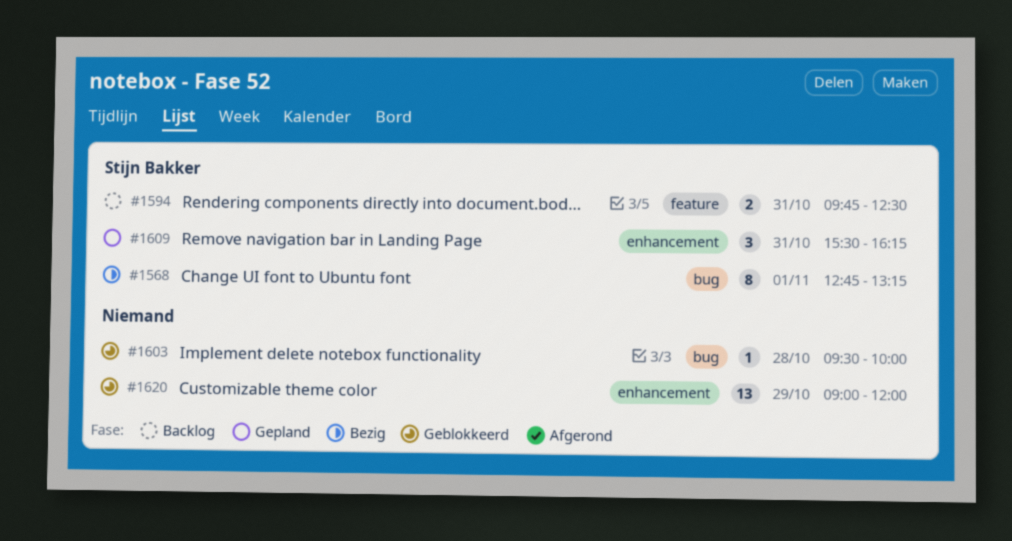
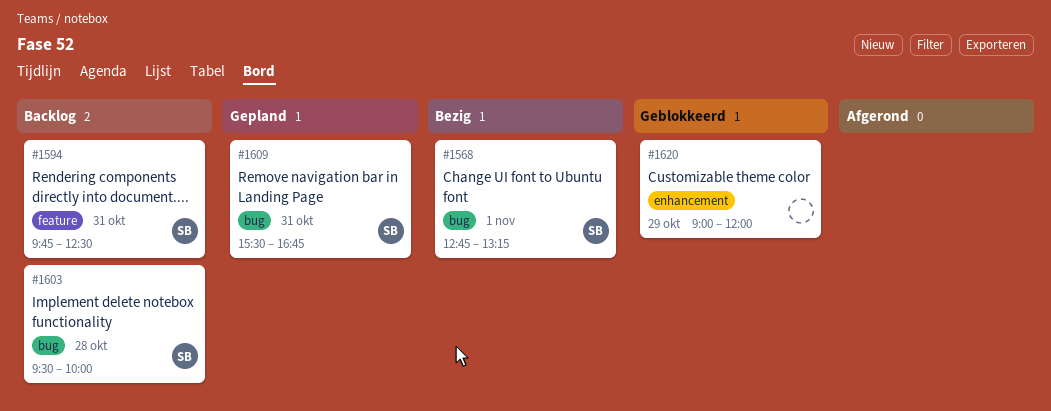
#1603, status: Geblokkeerd -> Backlog
#1603, owner: none -> Stijn Bakker
#1609, label: enhancement -> bug
#1609, ends: 16:15 -> 16:45

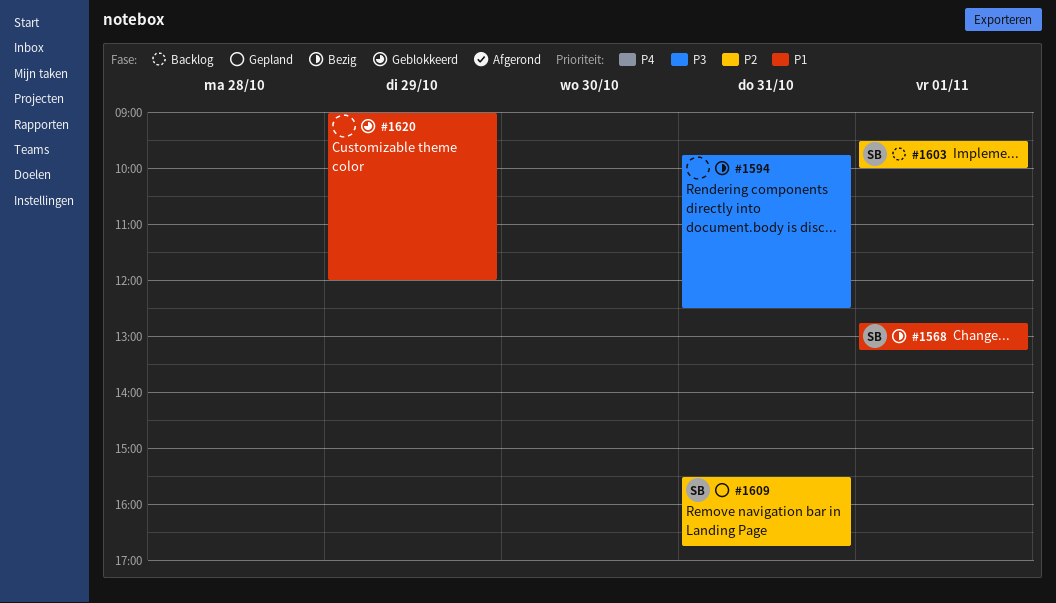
#1594, status: Backlog -> Bezig
#1594, owner: SB -> none
#1603, day: Oct 28 -> Nov 1

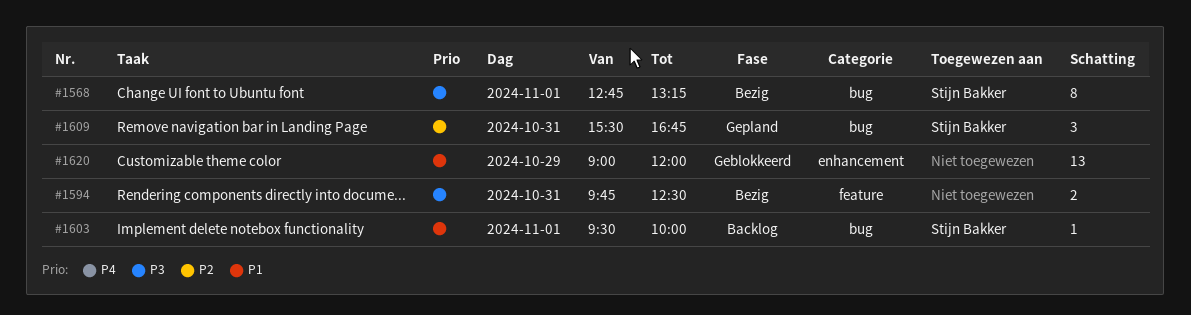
#1568, priority: P1 -> P3
#1603, priority: P2 -> P1

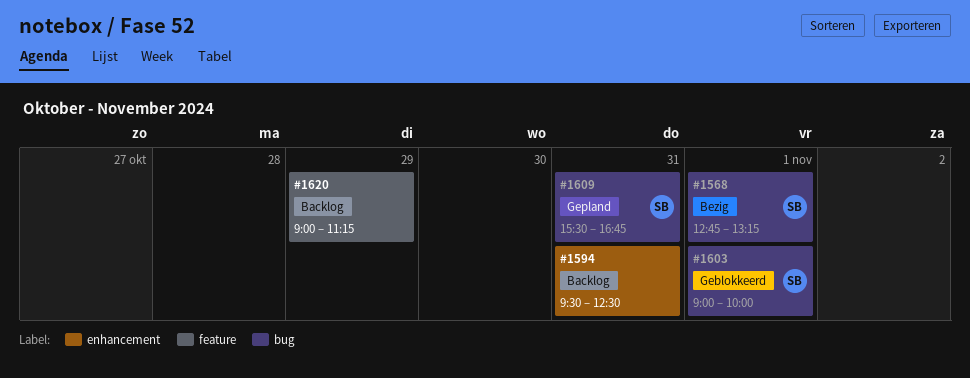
#1594, status: Bezig -> Backlog
#1594, label: feature -> enhancement
#1594, begins: 09:45 -> 09:30
#1603, status: Backlog -> Geblokkeerd
#1603, begins: 09:30 -> 09:00
#1620, status: Geblokkeerd -> Backlog
#1620, label: enhancement -> feature
#1620, ends: 12:00 -> 11:15

